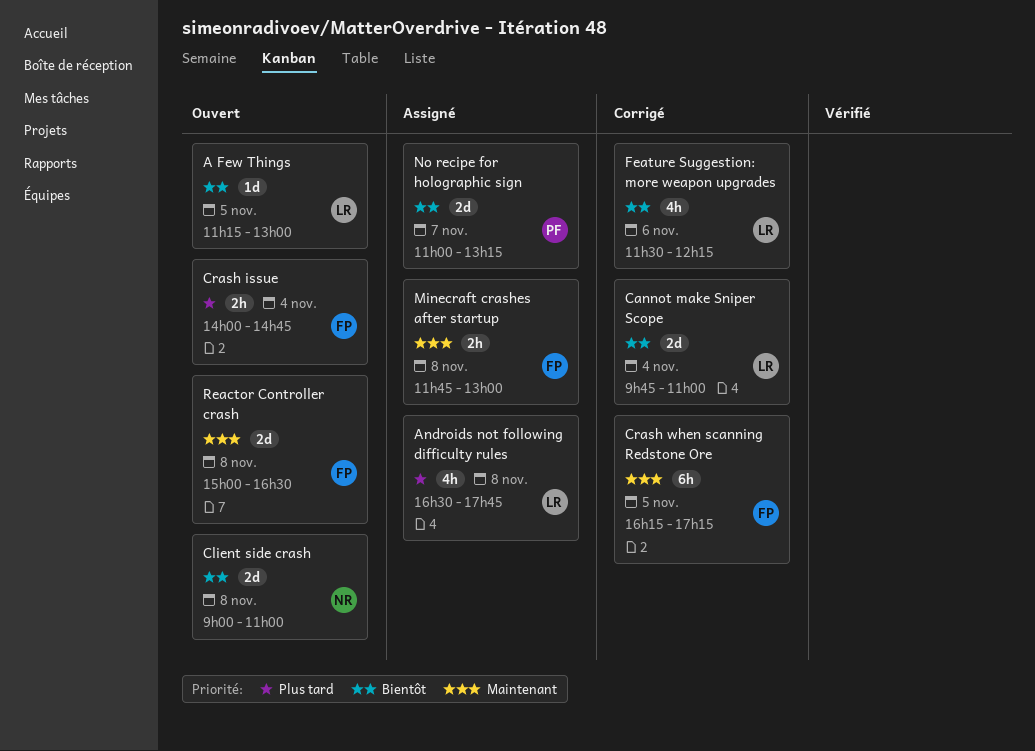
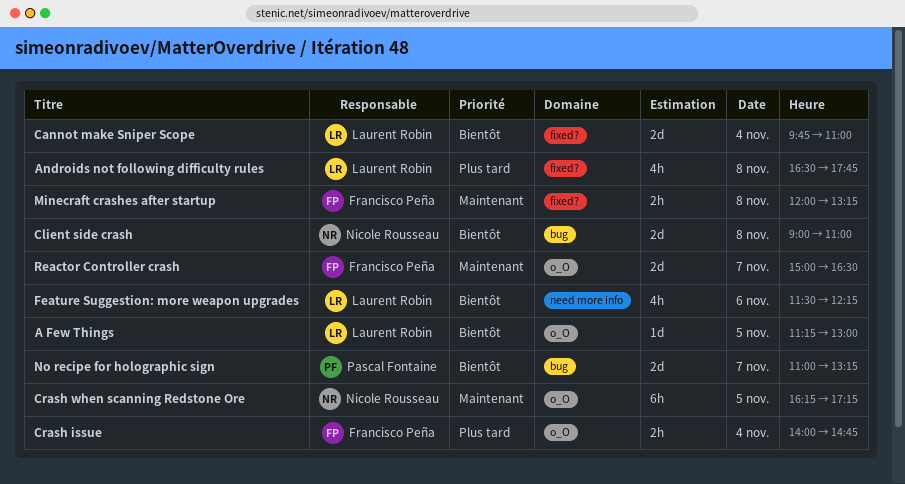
Crash when scanning Redstone Ore, owner: Francisco Peña -> Nicole Rousseau
Minecraft crashes after startup, begins: 11:45 -> 12:00
Minecraft crashes after startup, ends: 13:00 -> 13:15
Reactor Controller crash, day: Nov 8 -> Nov 7

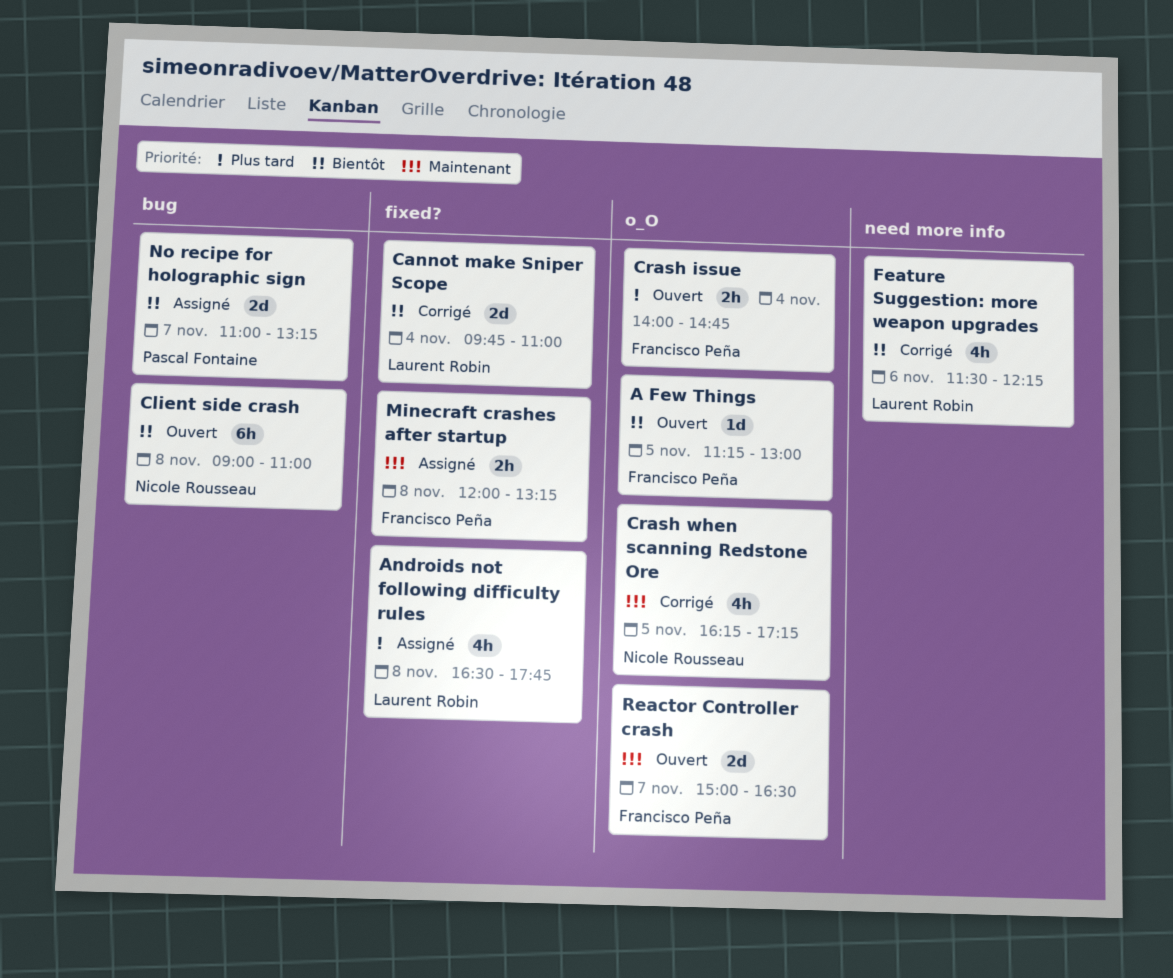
A Few Things, owner: Laurent Robin -> Francisco Peña
Client side crash, estimate: 2d -> 6h
Crash when scanning Redstone Ore, estimate: 6h -> 4h

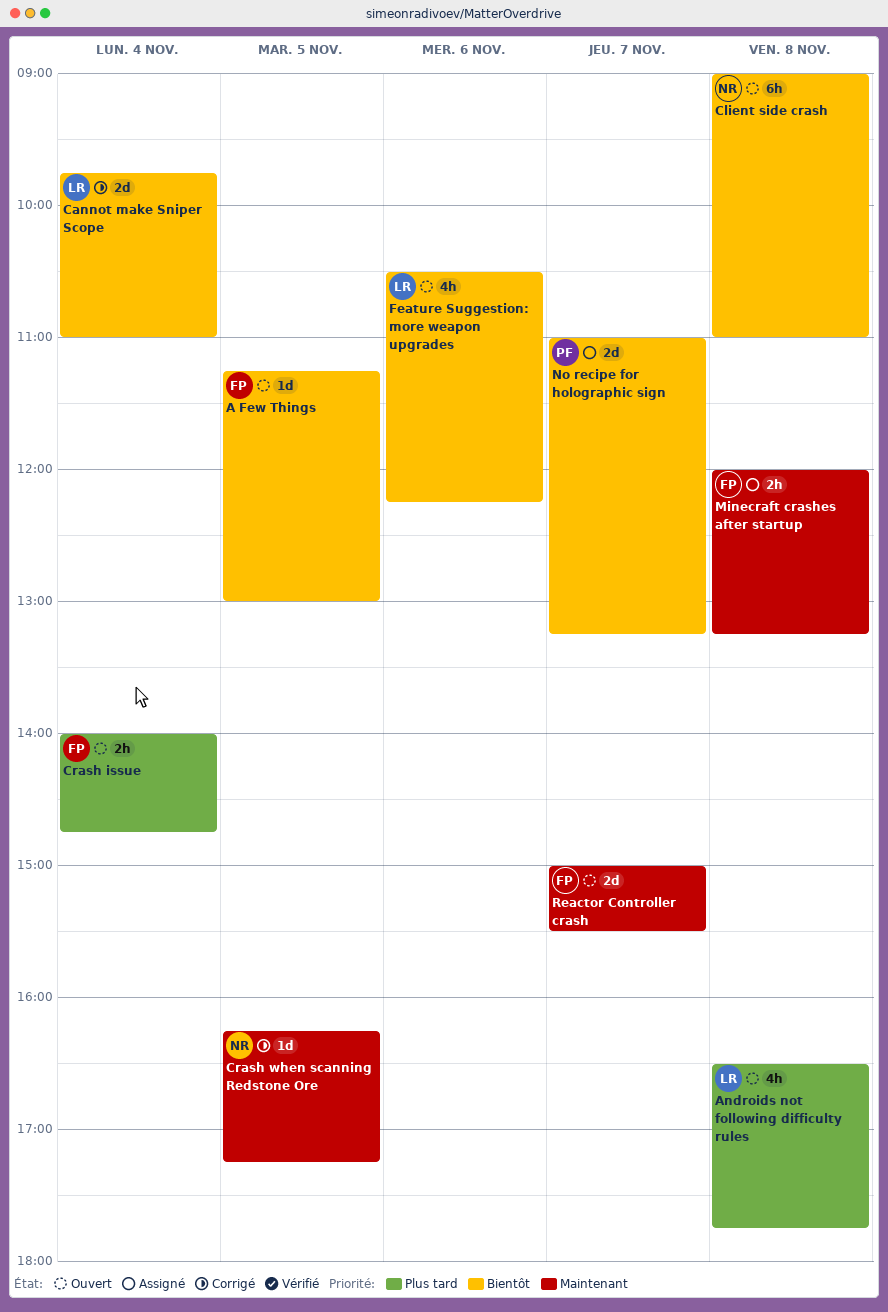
Androids not following difficulty rules, status: Assigné -> Ouvert
Crash when scanning Redstone Ore, estimate: 4h -> 1d
Feature Suggestion: more weapon upgrades, status: Corrigé -> Ouvert
Feature Suggestion: more weapon upgrades, begins: 11:30 -> 10:30
Reactor Controller crash, ends: 16:30 -> 15:30

